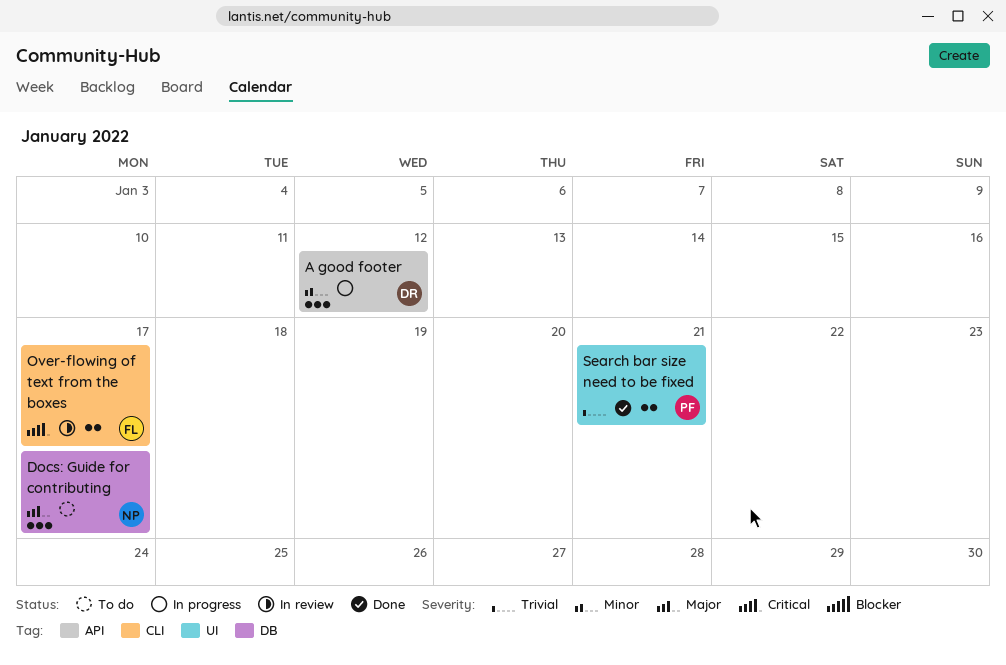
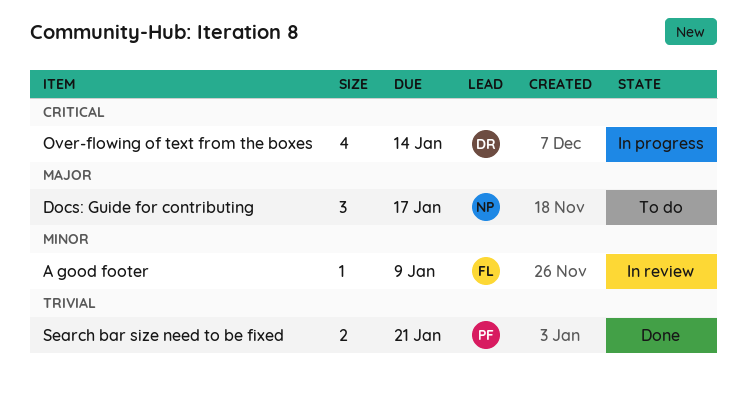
A good footer, status: In progress -> In review
A good footer, owner: DR -> FL
A good footer, estimate: 3 -> 1
A good footer, due: Jan 12 -> Jan 9
Over-flowing of text from the boxes, status: In review -> In progress
Over-flowing of text from the boxes, owner: FL -> DR
Over-flowing of text from the boxes, estimate: 2 -> 4
Over-flowing of text from the boxes, due: Jan 17 -> Jan 14

